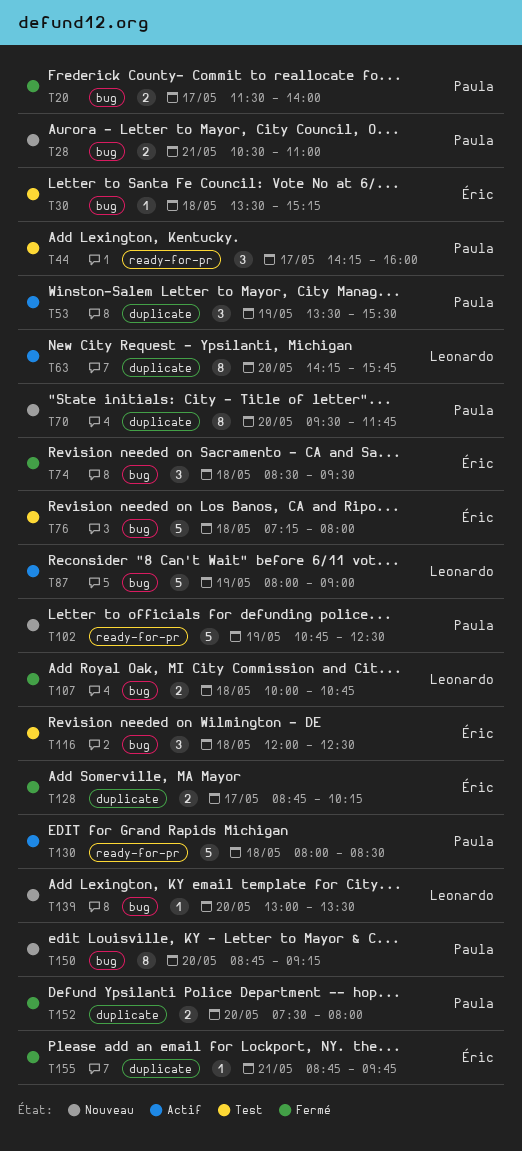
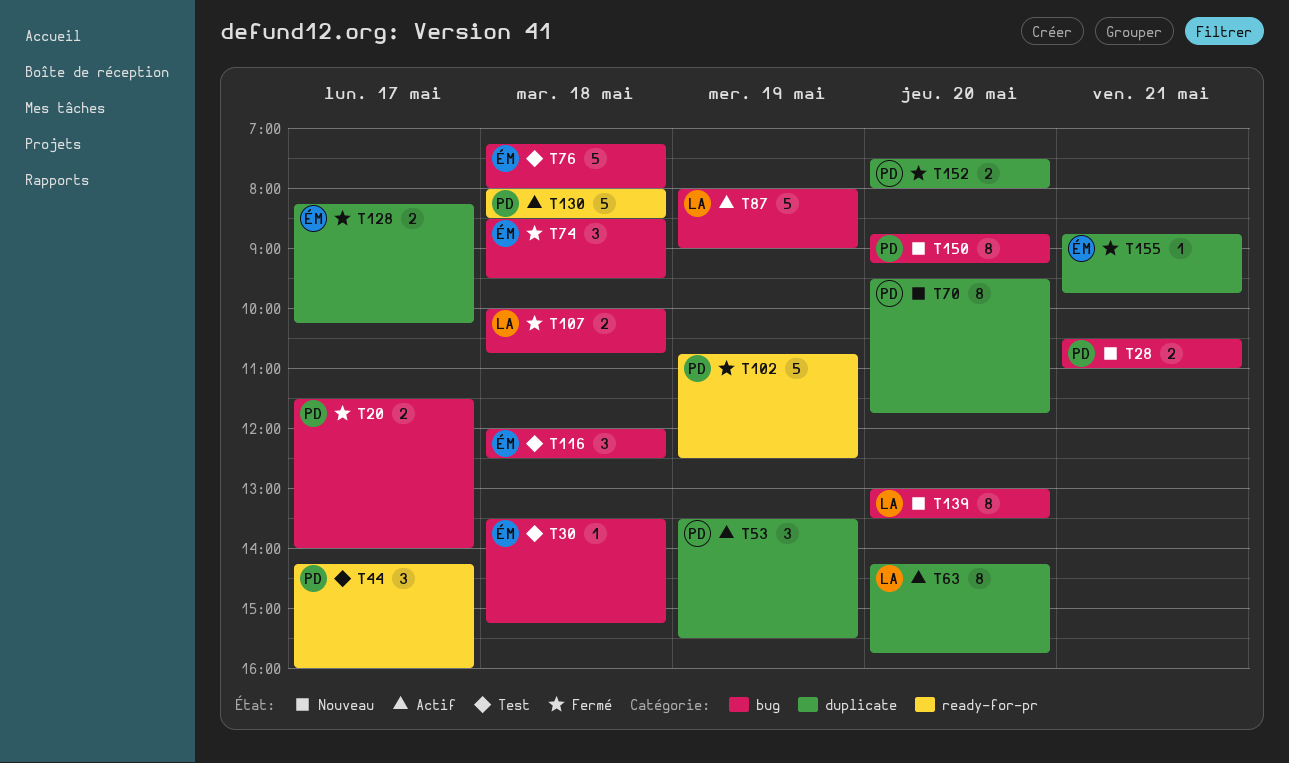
T102, status: Nouveau -> Fermé
T128, begins: 08:45 -> 08:15
T139, estimate: 1 -> 8

